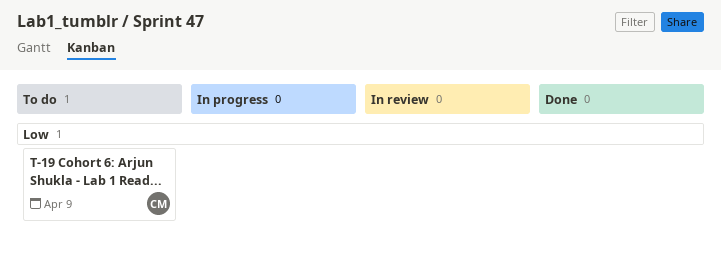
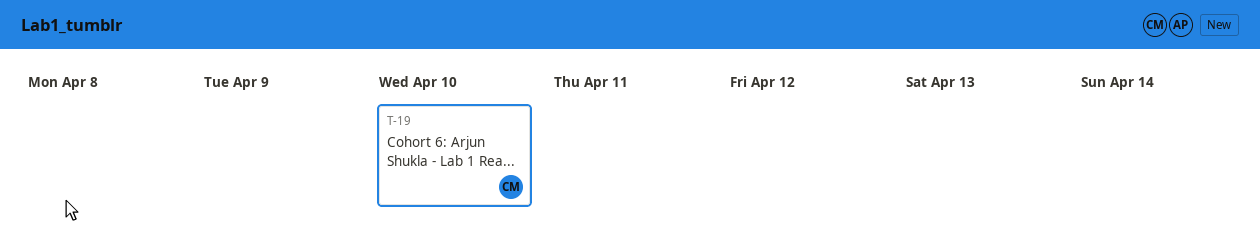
T-19, due: Apr 9 -> Apr 10

